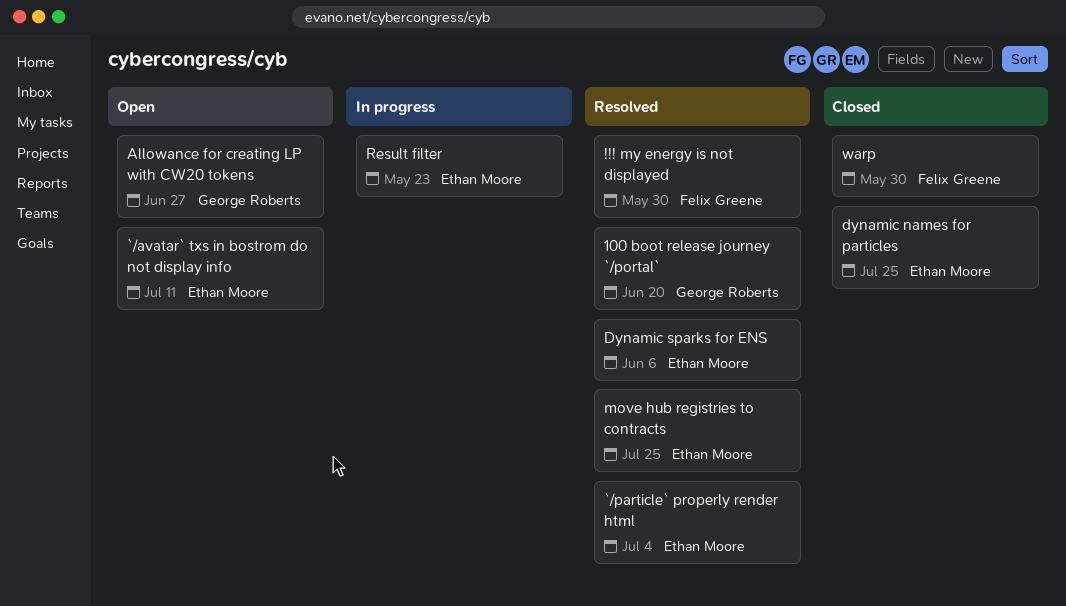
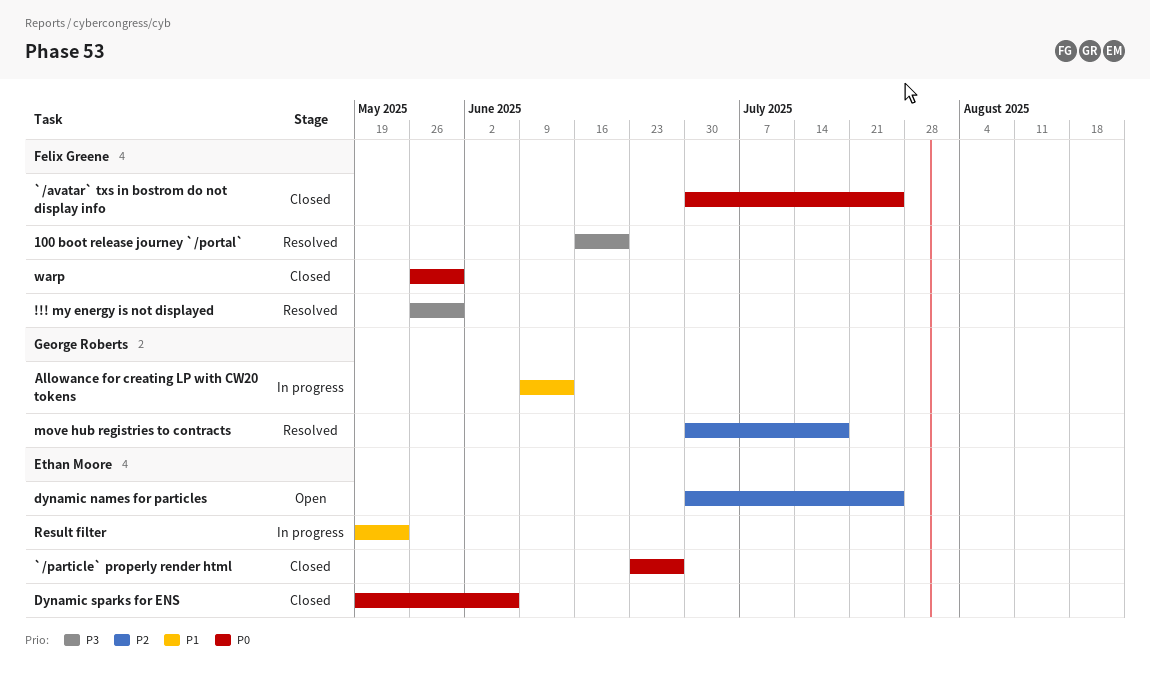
100 boot release journey `/portal`, owner: George Roberts -> Felix Greene
`/avatar` txs in bostrom do not display info, status: Open -> Closed
`/avatar` txs in bostrom do not display info, owner: Ethan Moore -> Felix Greene
`/avatar` txs in bostrom do not display info, due: Jul 11 -> Jul 25
`/particle` properly render html, status: Resolved -> Closed
`/particle` properly render html, due: Jul 4 -> Jun 27
Allowance for creating LP with CW20 tokens, status: Open -> In progress
Allowance for creating LP with CW20 tokens, due: Jun 27 -> Jun 13
dynamic names for particles, status: Closed -> Open
Dynamic sparks for ENS, status: Resolved -> Closed
move hub registries to contracts, owner: Ethan Moore -> George Roberts
move hub registries to contracts, due: Jul 25 -> Jul 18

